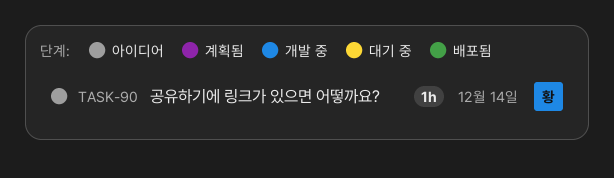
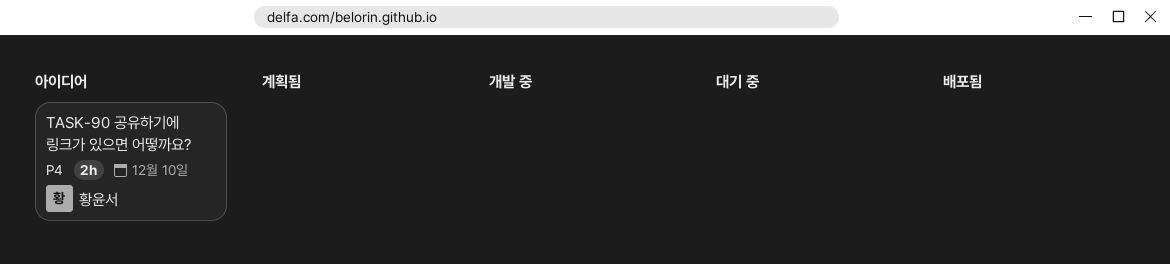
TASK-90, estimate: 1h -> 2h
TASK-90, due: Dec 14 -> Dec 10

